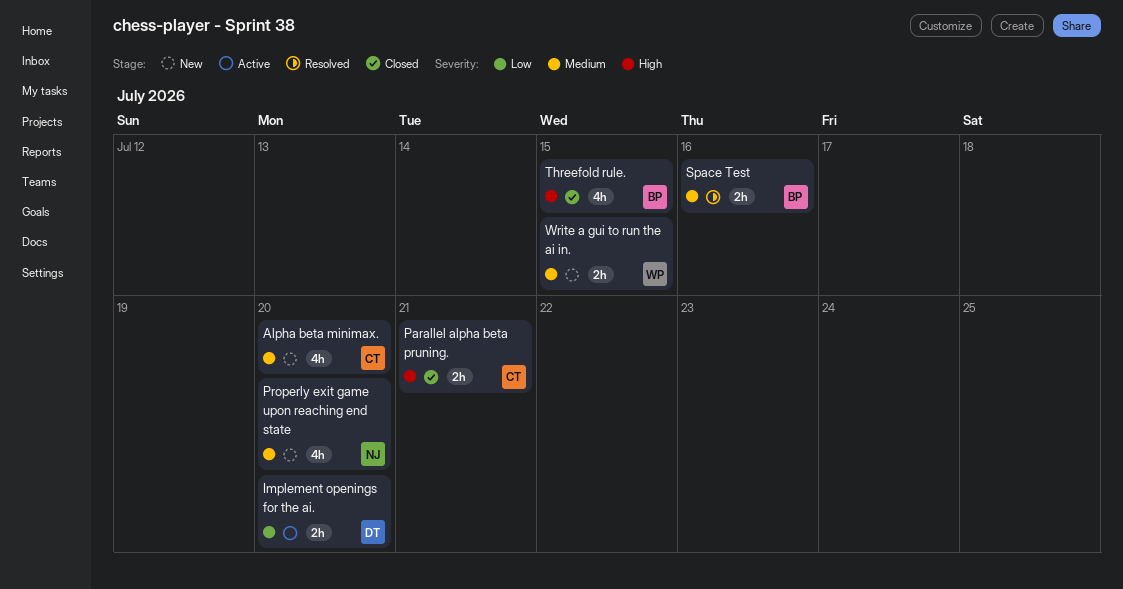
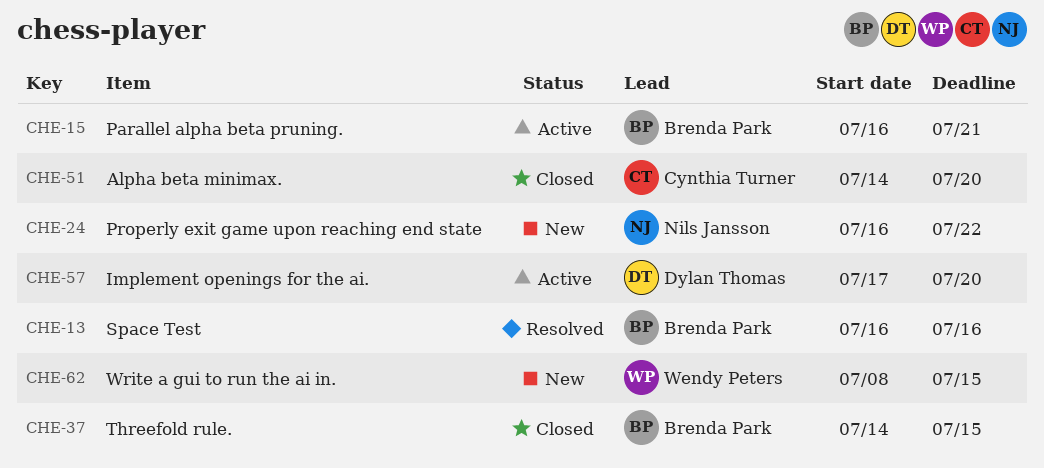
Alpha beta minimax., status: New -> Closed
Parallel alpha beta pruning., status: Closed -> Active
Parallel alpha beta pruning., owner: Cynthia Turner -> Brenda Park
Properly exit game upon reaching end state, due: Jul 20 -> Jul 22

